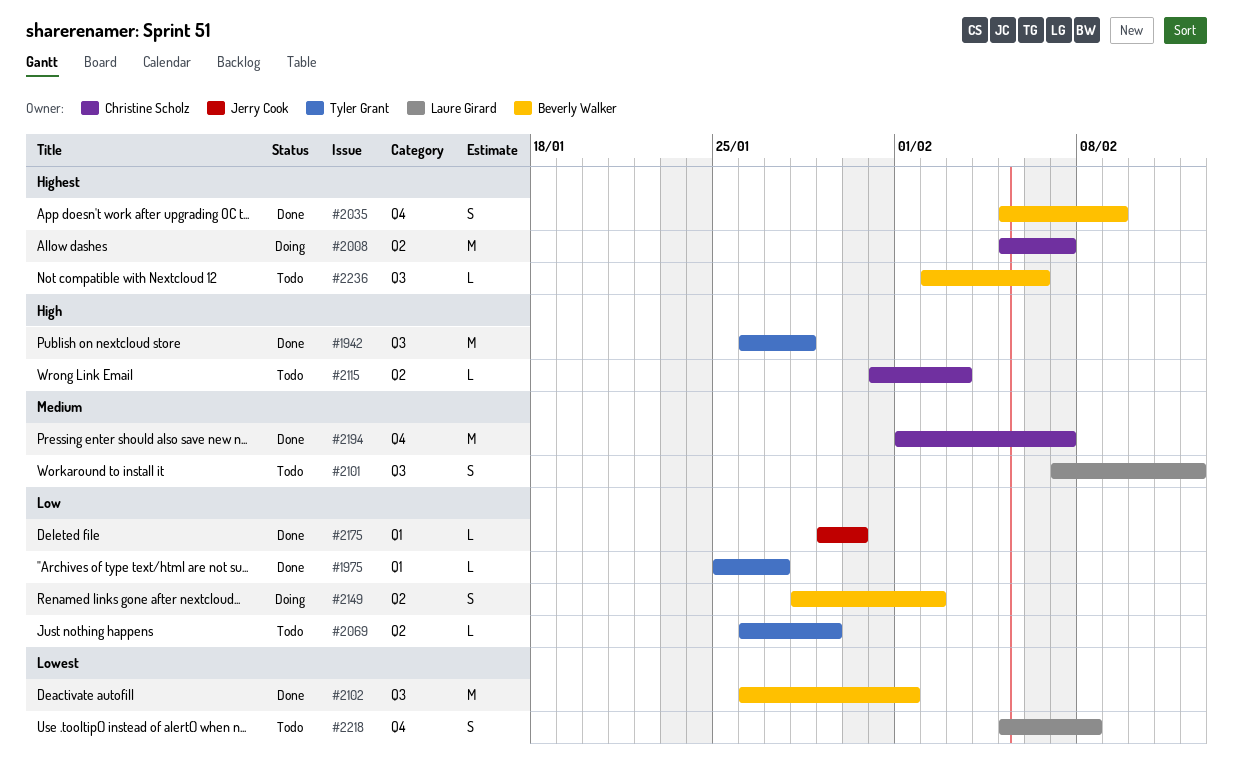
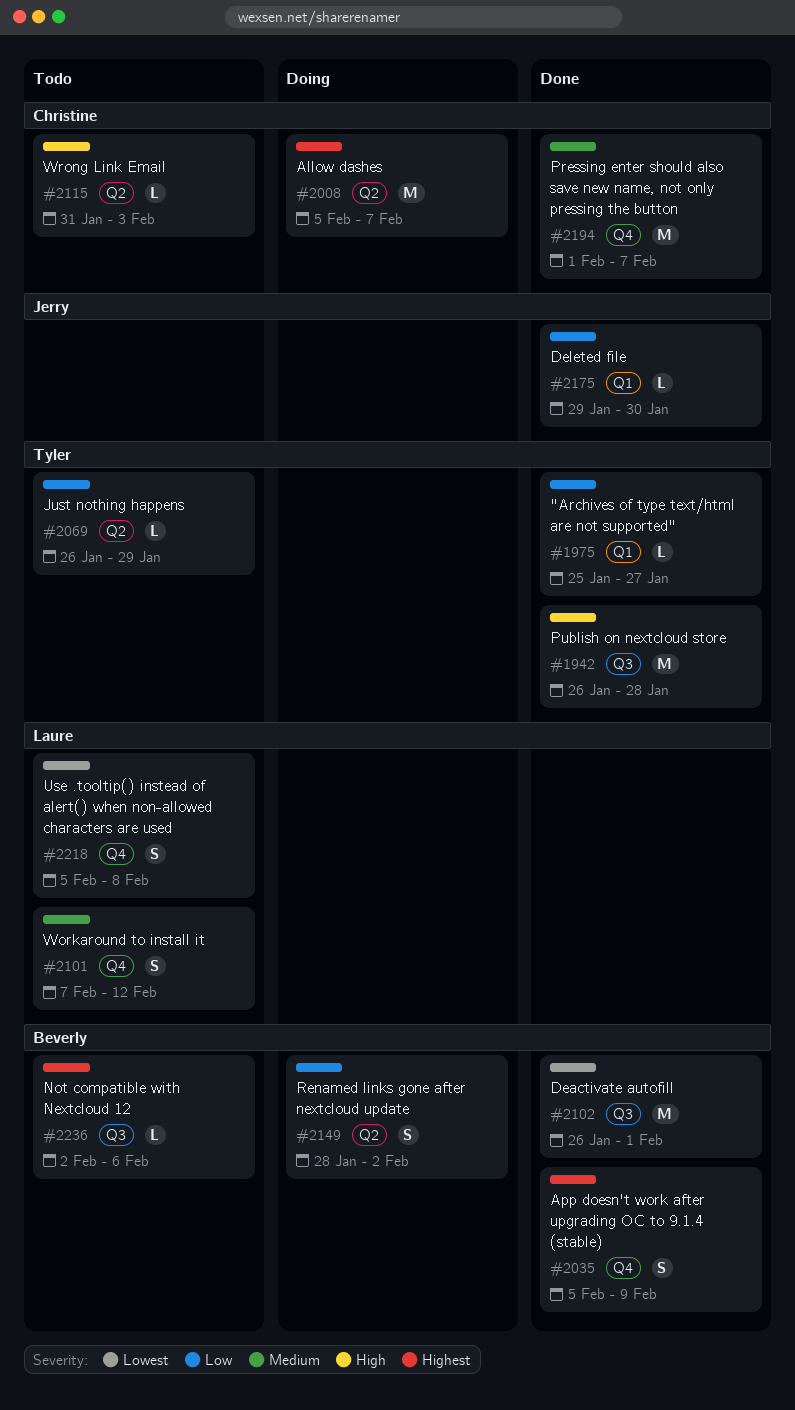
#2101, label: Q3 -> Q4

